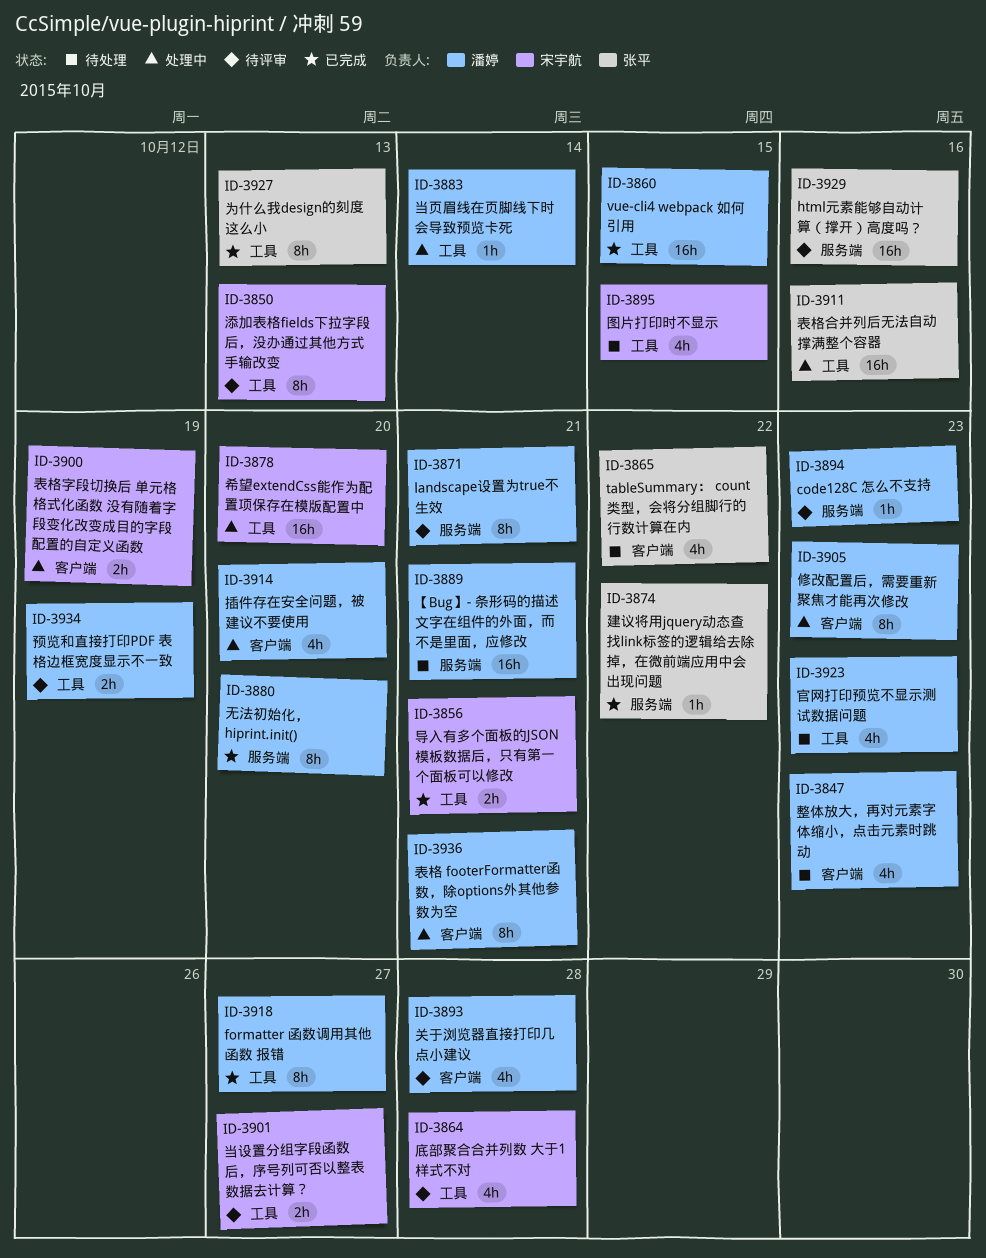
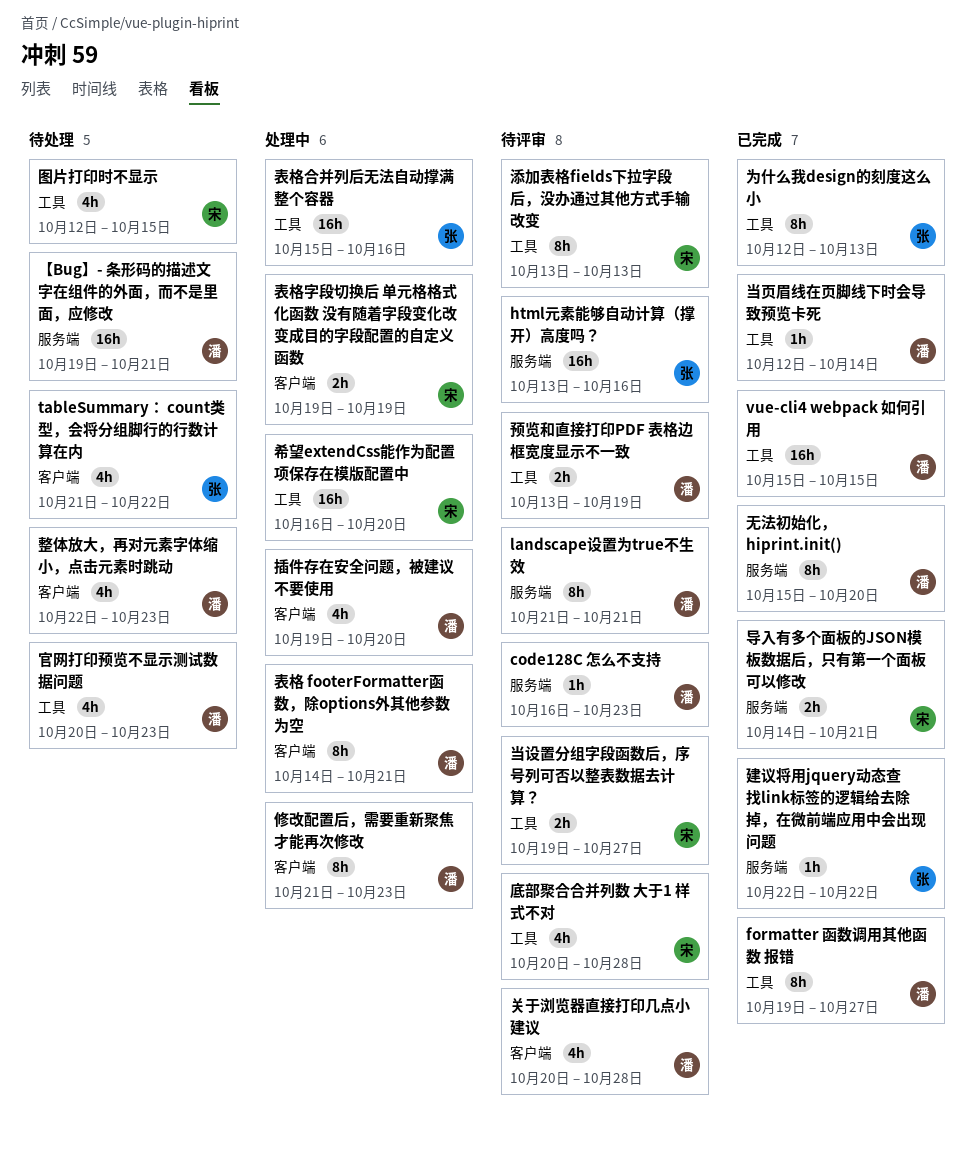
导入有多个面板的JSON模板数据后，只有第一个面板可以修改, label: 工具 -> 服务端
当页眉线在页脚线下时会导致预览卡死, status: 处理中 -> 已完成

